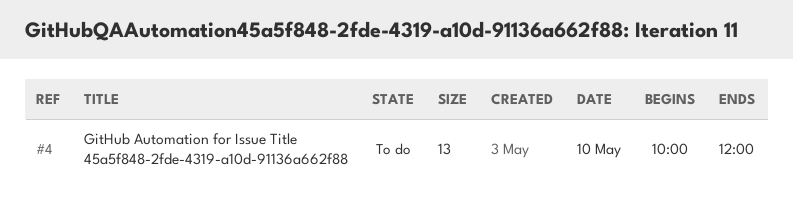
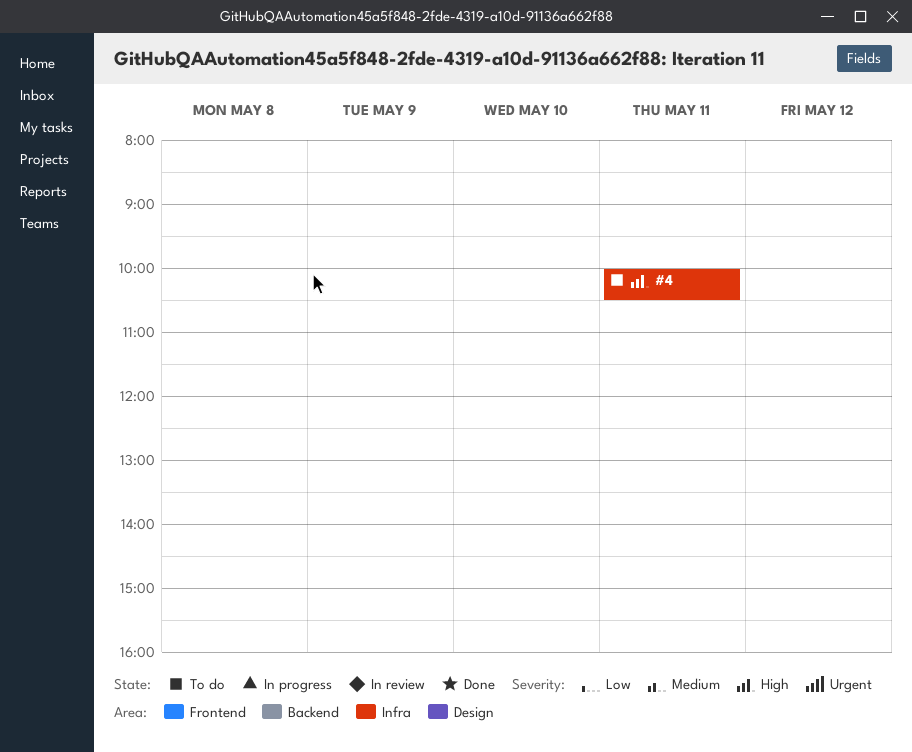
#4, day: May 10 -> May 11
#4, ends: 12:00 -> 10:30

